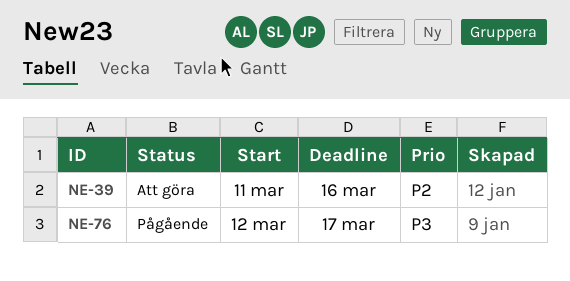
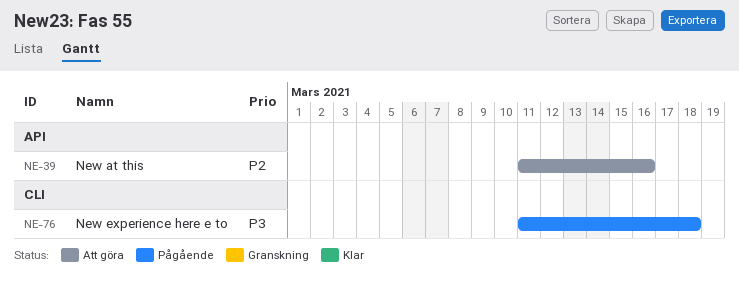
NE-76, start: Mar 12 -> Mar 11
NE-76, due: Mar 17 -> Mar 18

